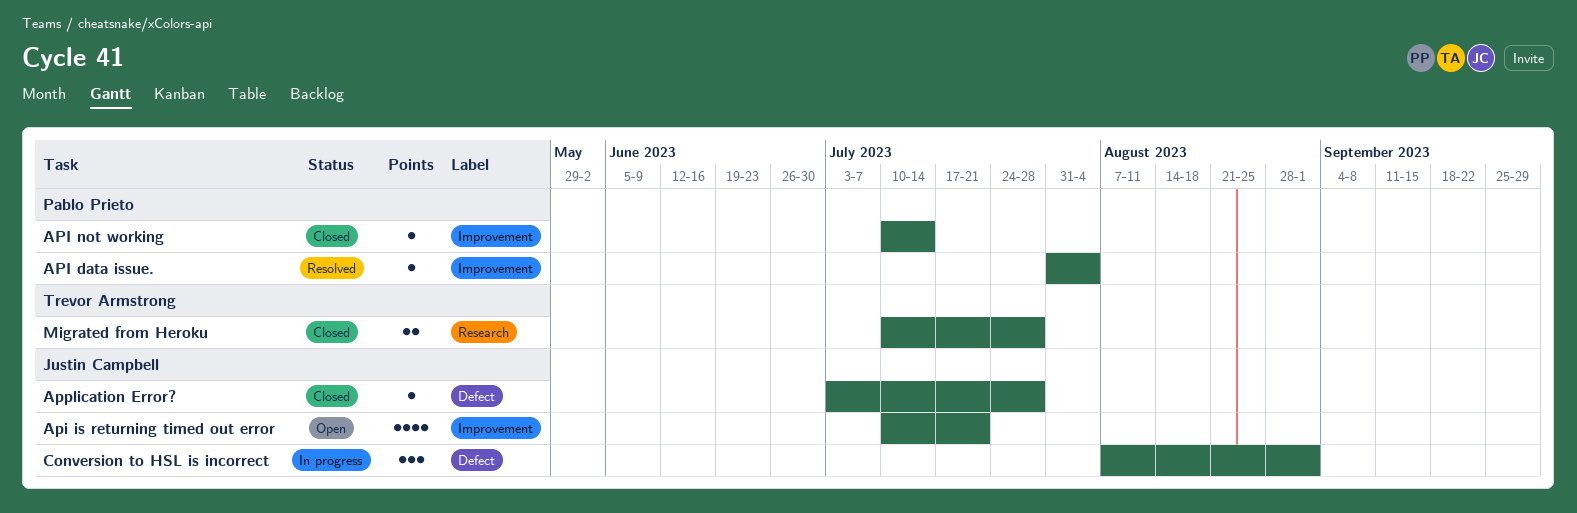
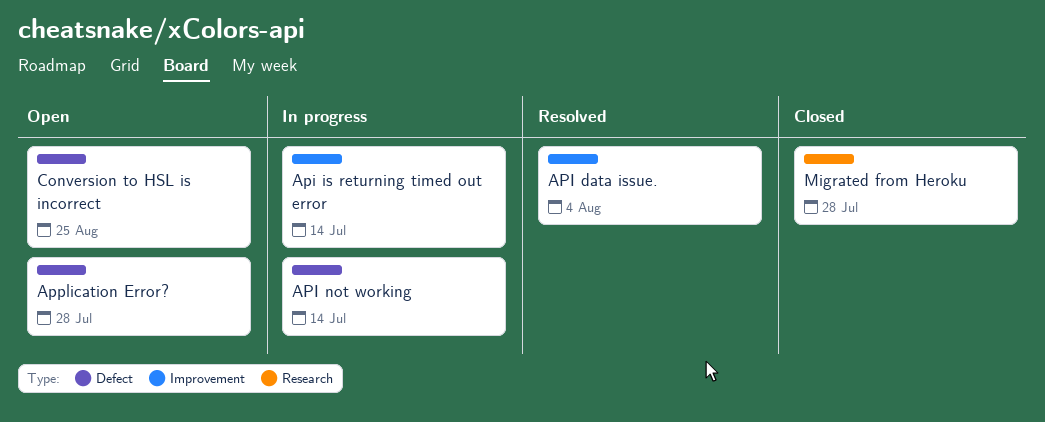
Api is returning timed out error, status: Open -> In progress
Api is returning timed out error, due: Jul 21 -> Jul 14
API not working, status: Closed -> In progress
API not working, label: Improvement -> Defect
Application Error?, status: Closed -> Open
Conversion to HSL is incorrect, status: In progress -> Open
Conversion to HSL is incorrect, due: Sep 1 -> Aug 25

